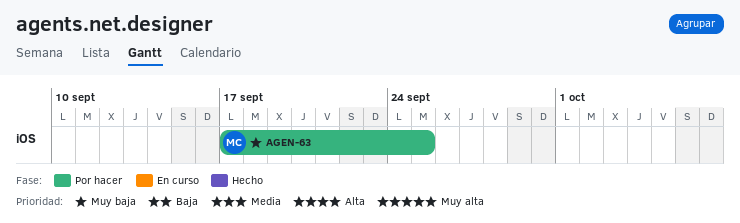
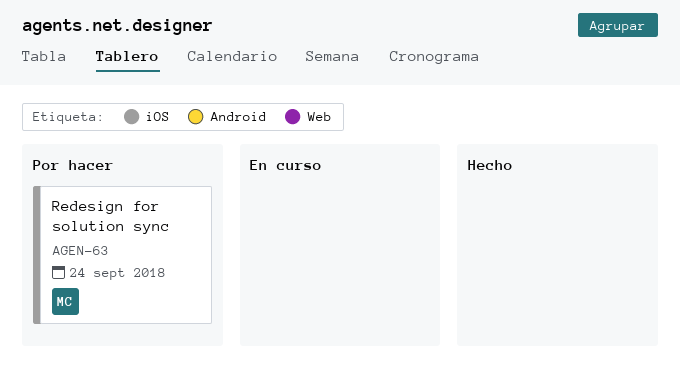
AGEN-63, due: Sep 25 -> Sep 24

